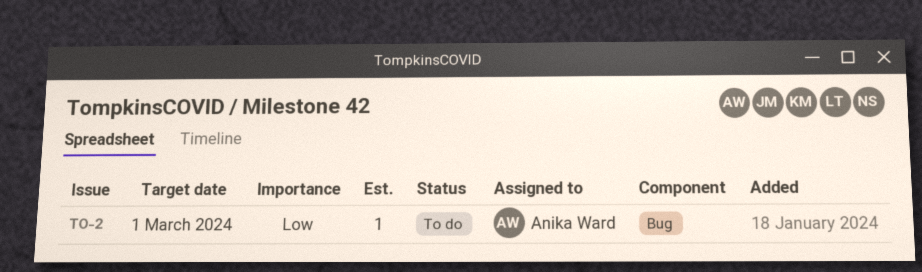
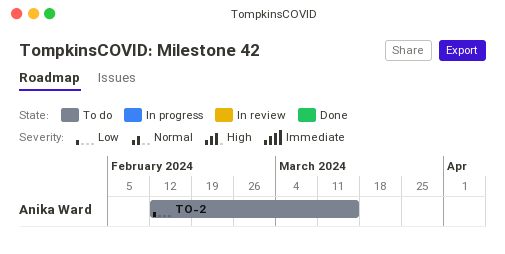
TO-2, due: Mar 1 -> Mar 15

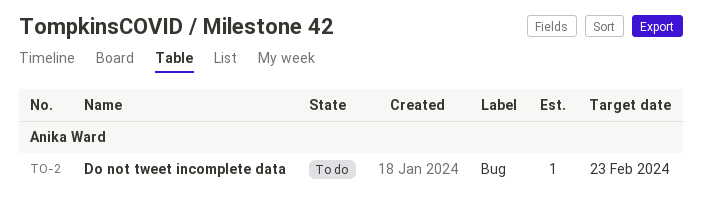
TO-2, due: Mar 15 -> Feb 23

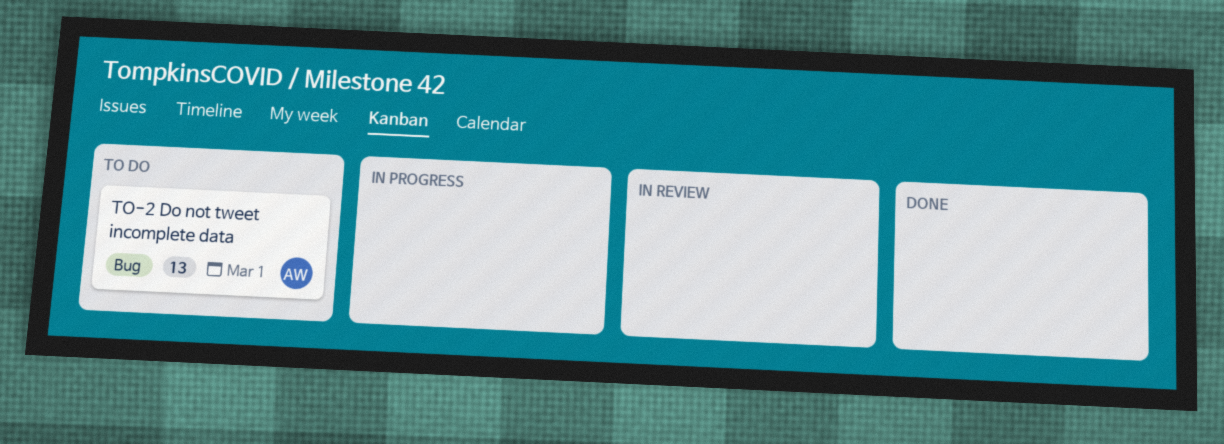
TO-2, estimate: 1 -> 13
TO-2, due: Feb 23 -> Mar 1

